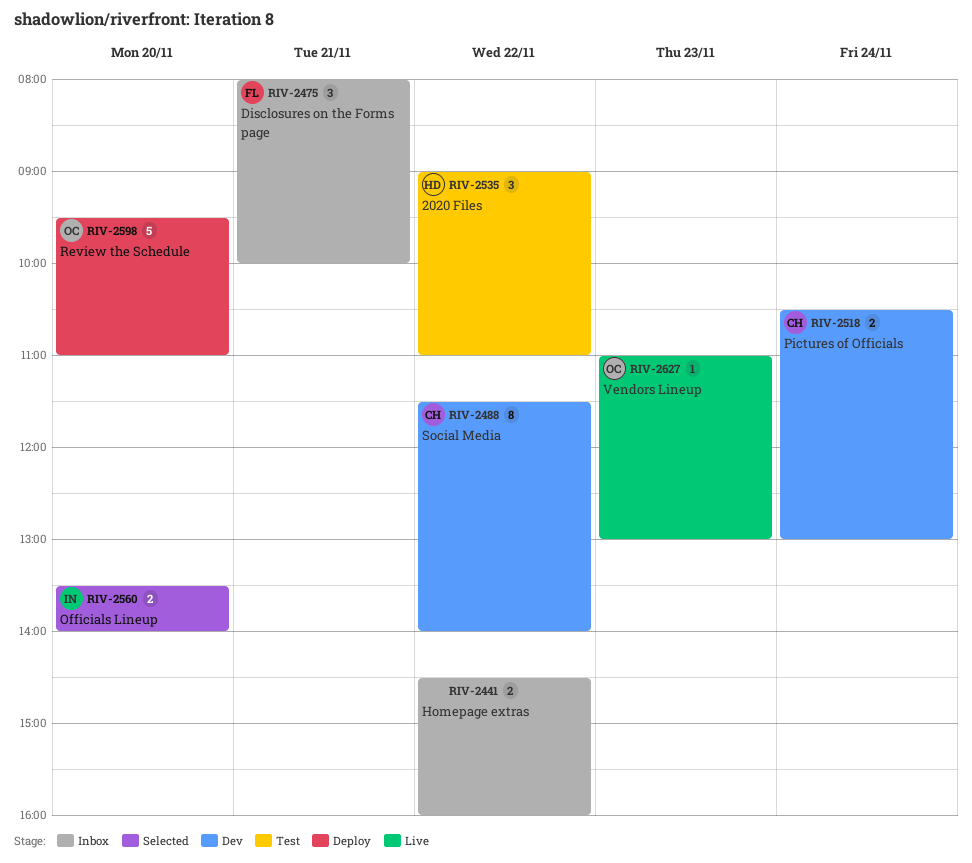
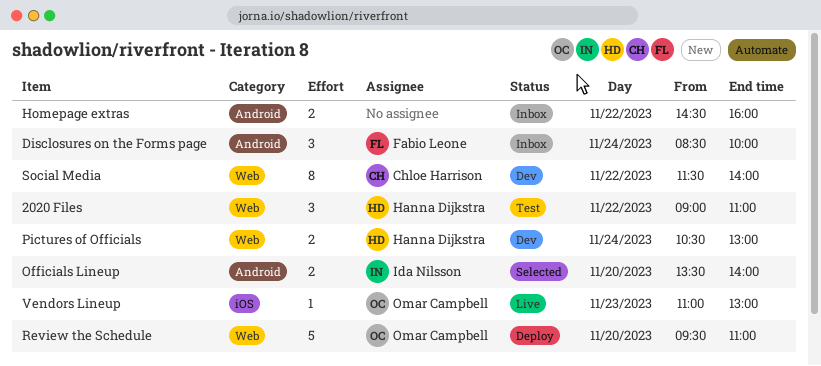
Disclosures on the Forms page, day: Nov 21 -> Nov 24
Disclosures on the Forms page, begins: 08:00 -> 08:30
Pictures of Officials, owner: Chloe Harrison -> Hanna Dijkstra

